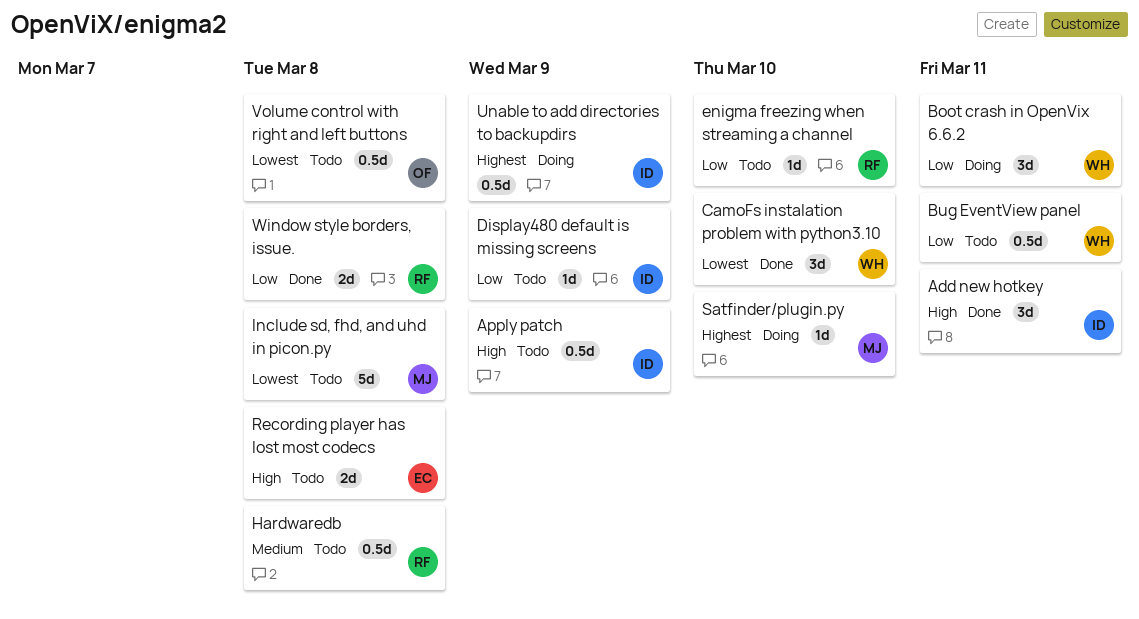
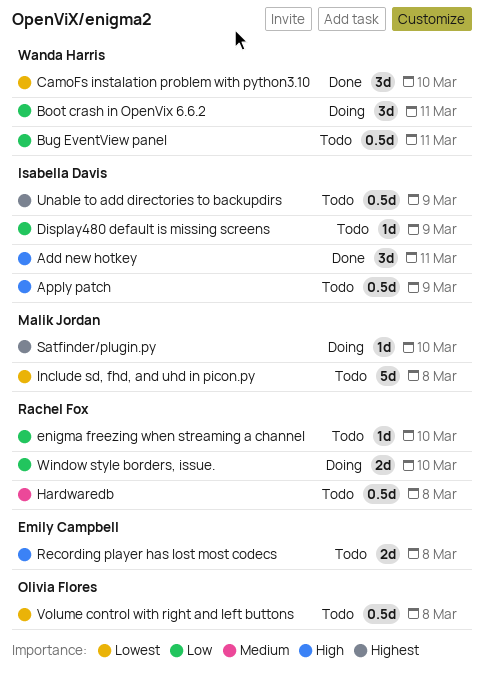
Unable to add directories to backupdirs, status: Doing -> Todo
Window style borders, issue., status: Done -> Doing
Window style borders, issue., due: Mar 8 -> Mar 10

